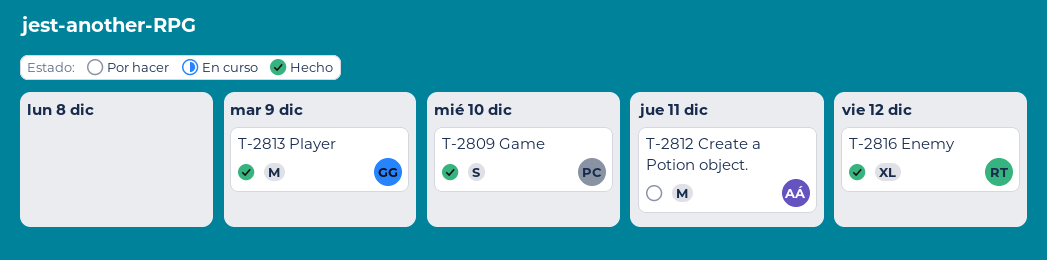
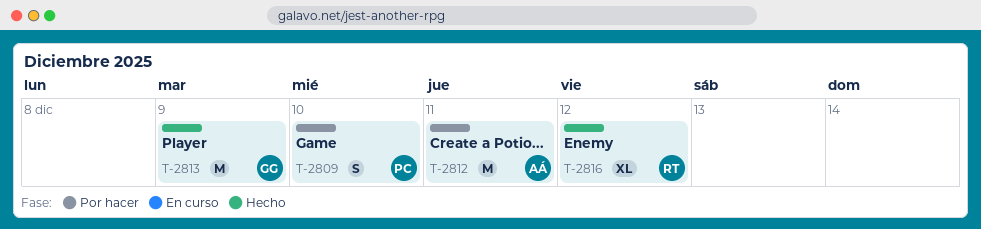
T-2809, status: Hecho -> Por hacer

